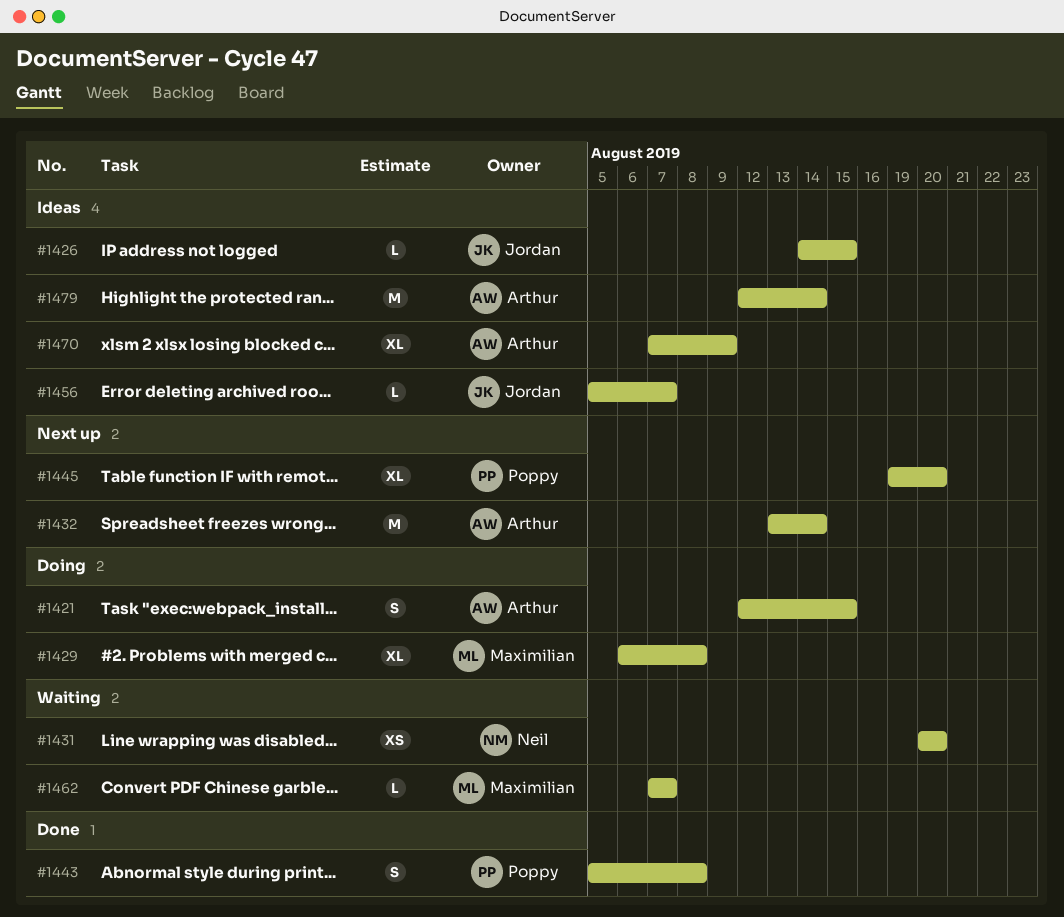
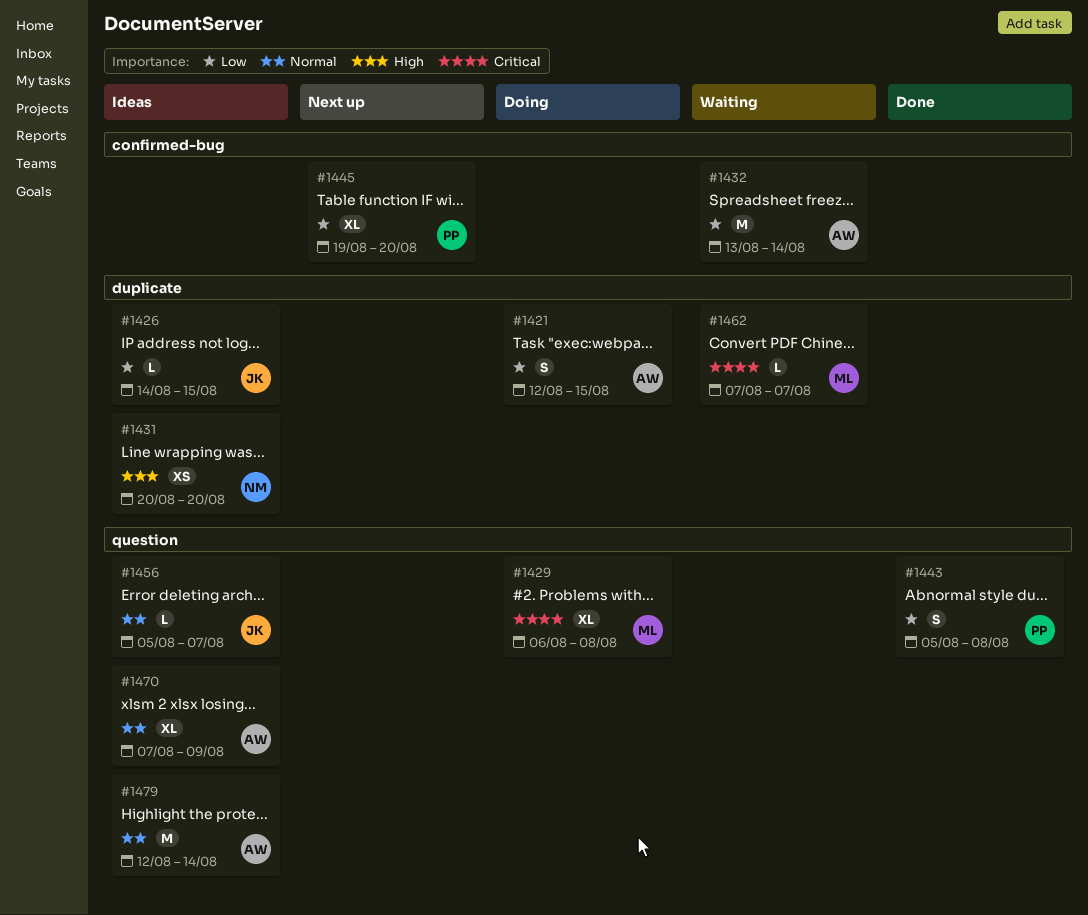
#1431, status: Waiting -> Ideas
#1432, status: Next up -> Waiting

